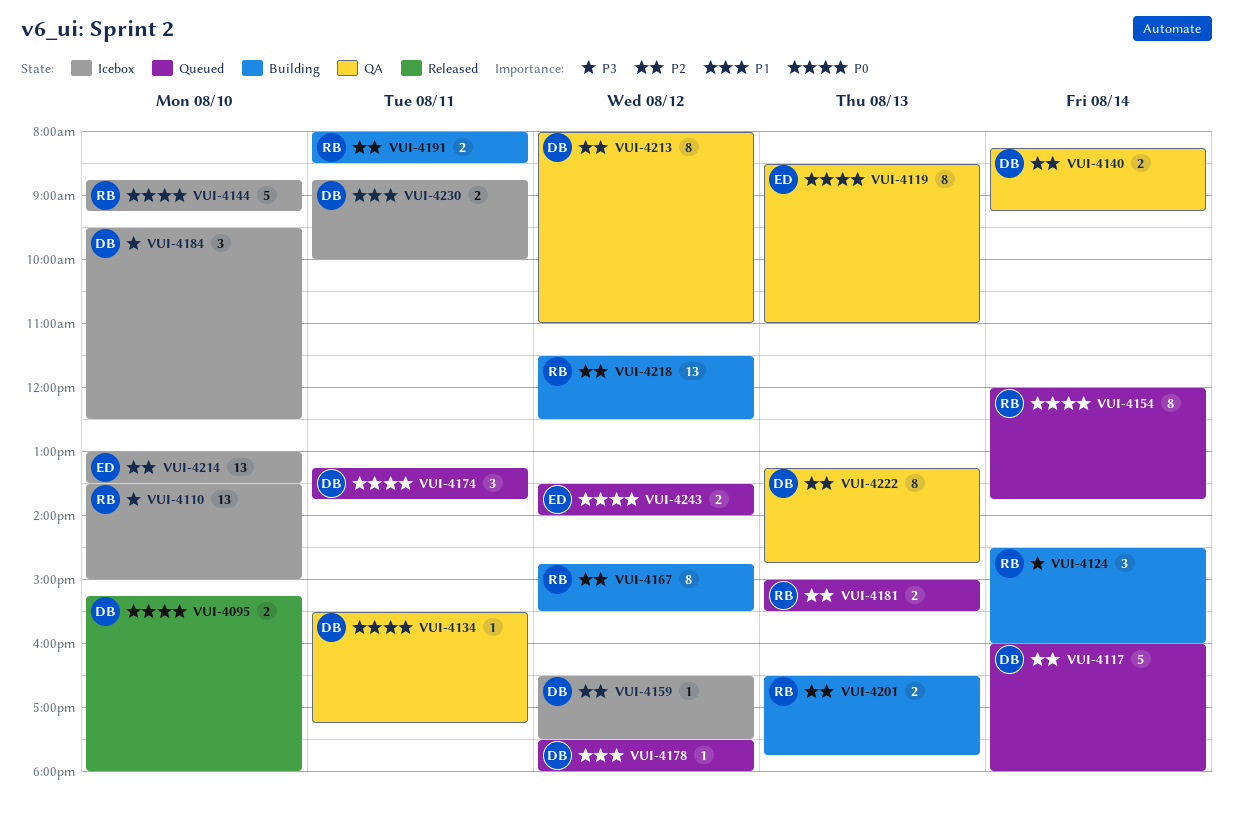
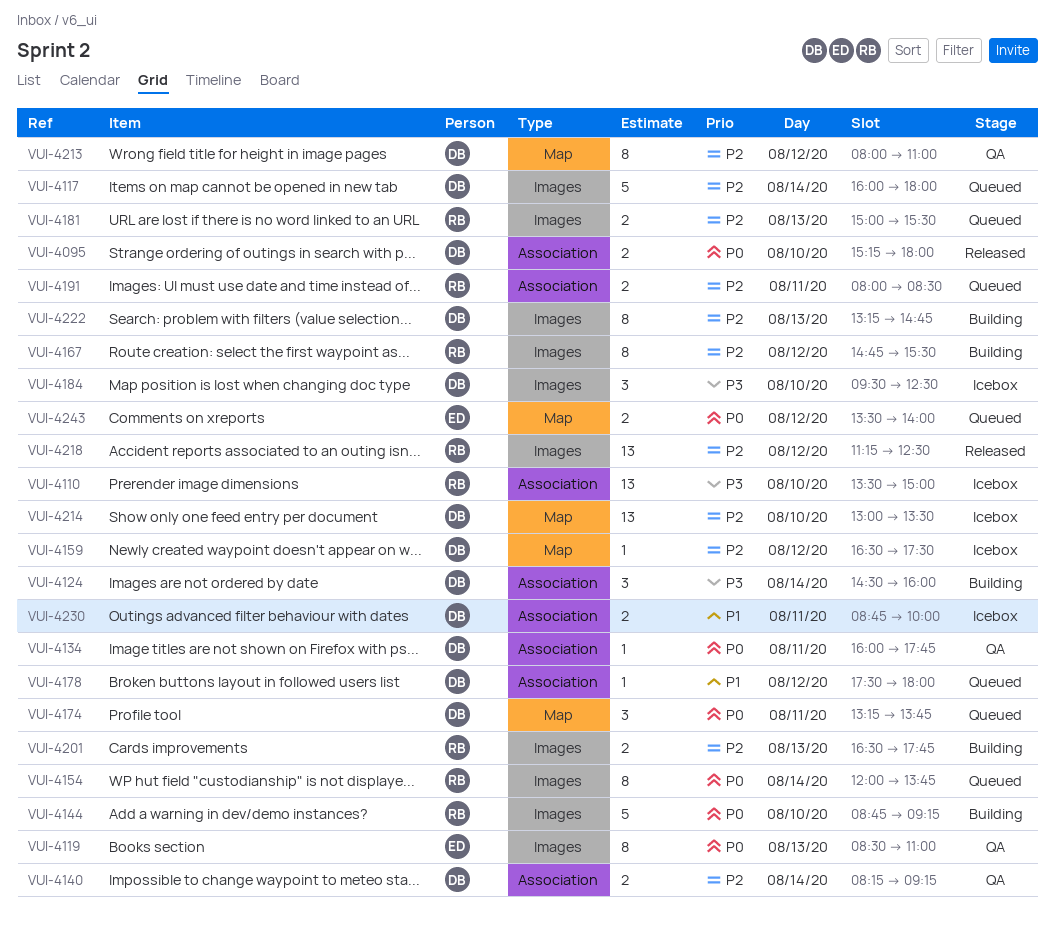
VUI-4124, owner: RB -> DB
VUI-4134, begins: 15:30 -> 16:00
VUI-4134, ends: 17:15 -> 17:45
VUI-4144, status: Icebox -> Building
VUI-4191, status: Building -> Queued
VUI-4214, owner: ED -> DB
VUI-4218, status: Building -> Released
VUI-4218, begins: 11:30 -> 11:15
VUI-4222, status: QA -> Building

